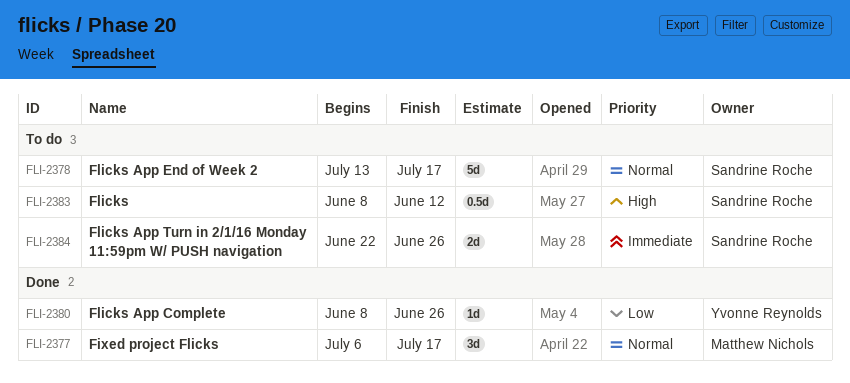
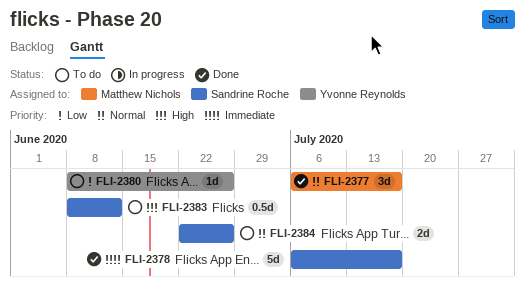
FLI-2378, status: To do -> Done
FLI-2378, priority: Normal -> Immediate
FLI-2378, start: Jul 13 -> Jul 6
FLI-2380, status: Done -> To do
FLI-2384, priority: Immediate -> Normal

